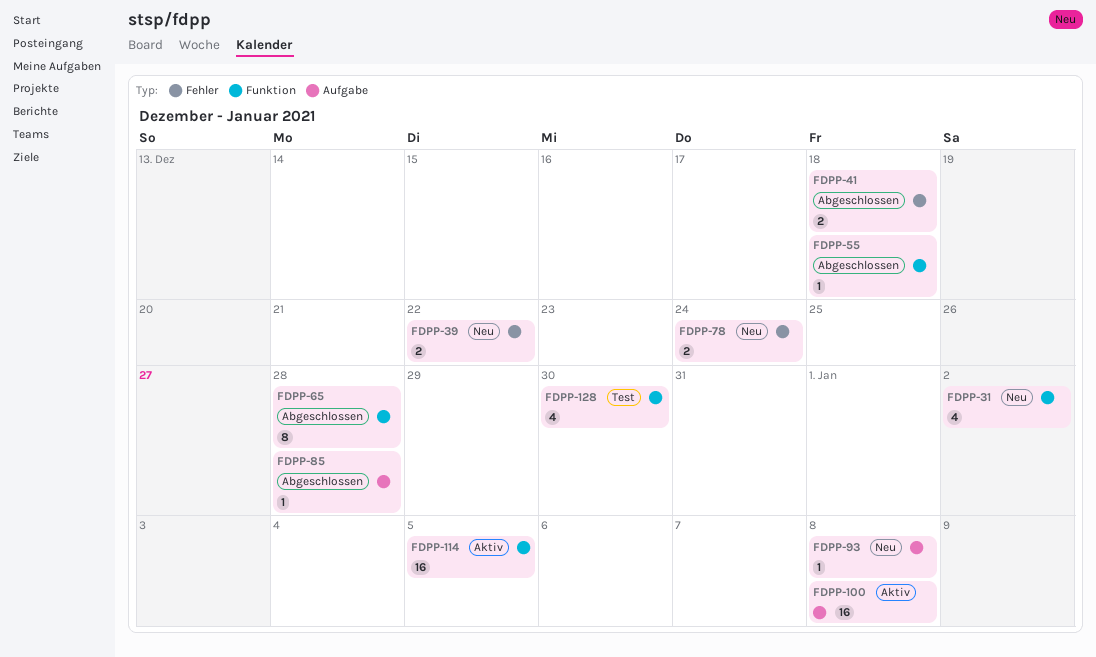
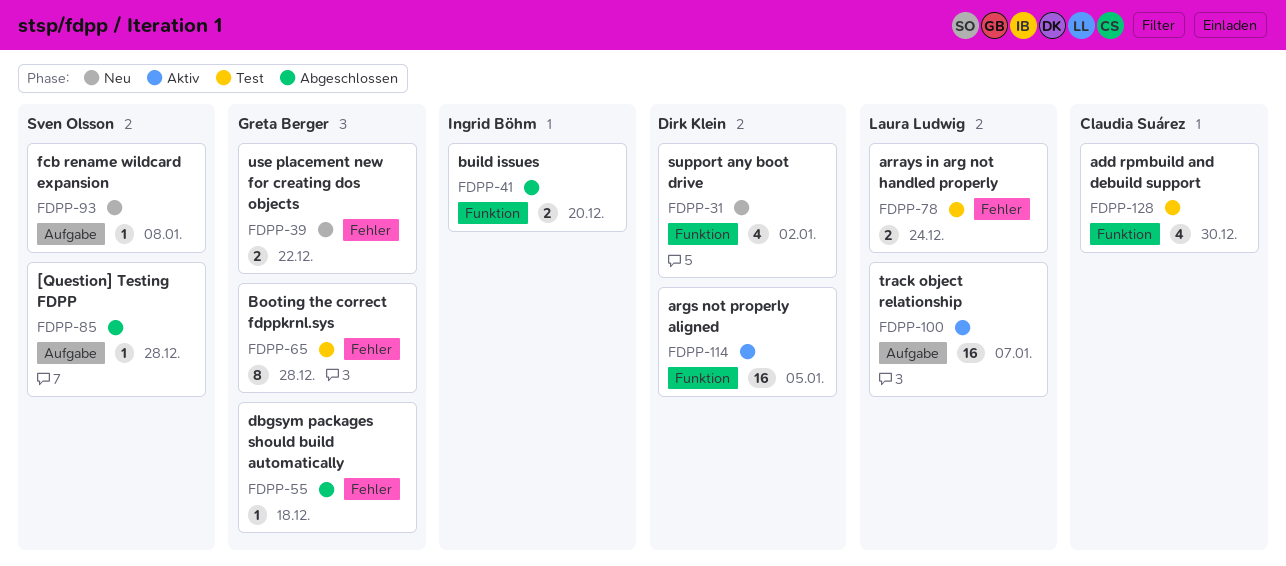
FDPP-41, label: Fehler -> Funktion
FDPP-41, due: Dec 18 -> Dec 20
FDPP-55, label: Funktion -> Fehler
FDPP-65, status: Abgeschlossen -> Test
FDPP-65, label: Funktion -> Fehler
FDPP-78, status: Neu -> Test
FDPP-100, due: Jan 8 -> Jan 7

